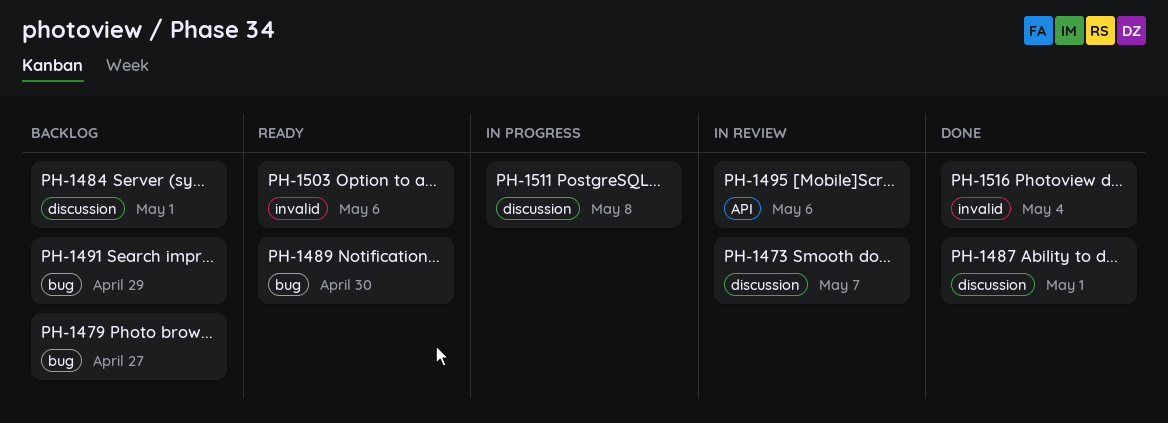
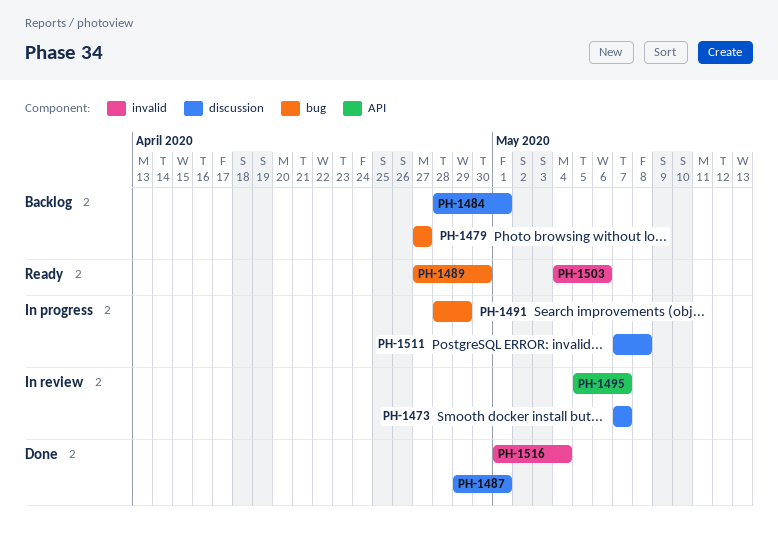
PH-1491, status: Backlog -> In progress
PH-1495, due: May 6 -> May 7

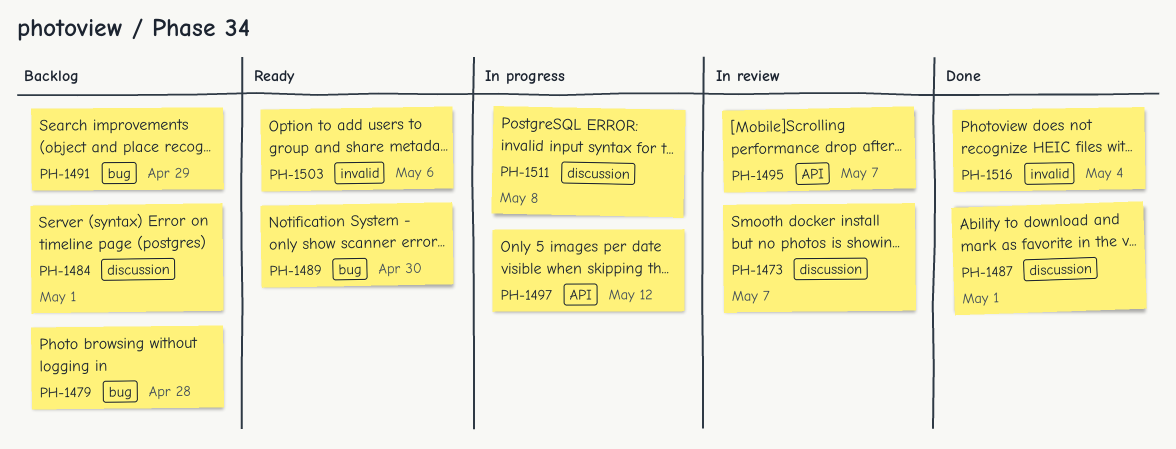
PH-1479, due: Apr 27 -> Apr 28
PH-1491, status: In progress -> Backlog
PH-1497: none -> present

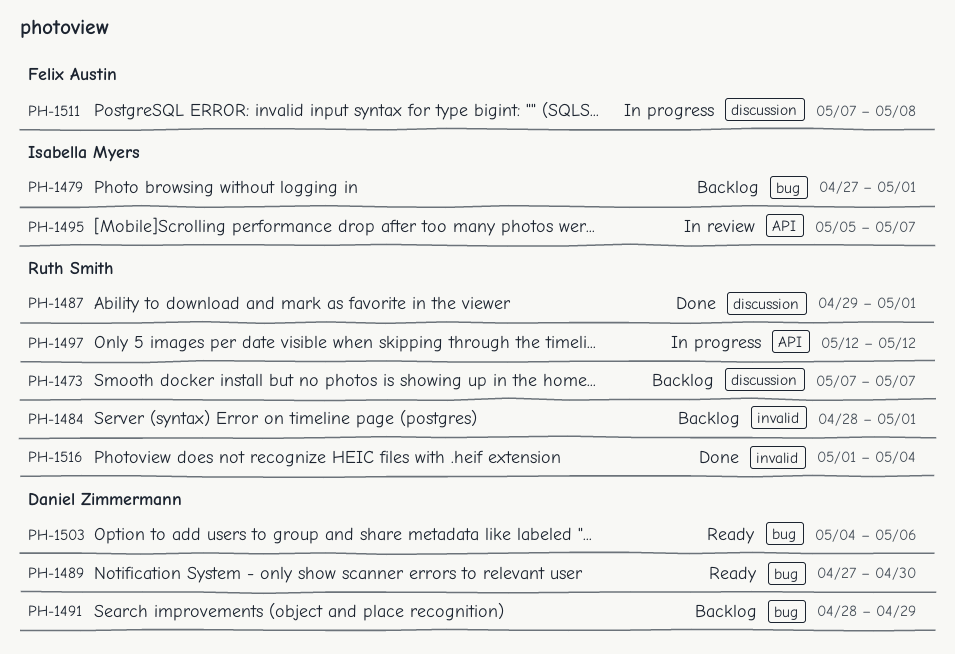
PH-1473, status: In review -> Backlog
PH-1479, due: Apr 28 -> May 1
PH-1484, label: discussion -> invalid
PH-1503, label: invalid -> bug

